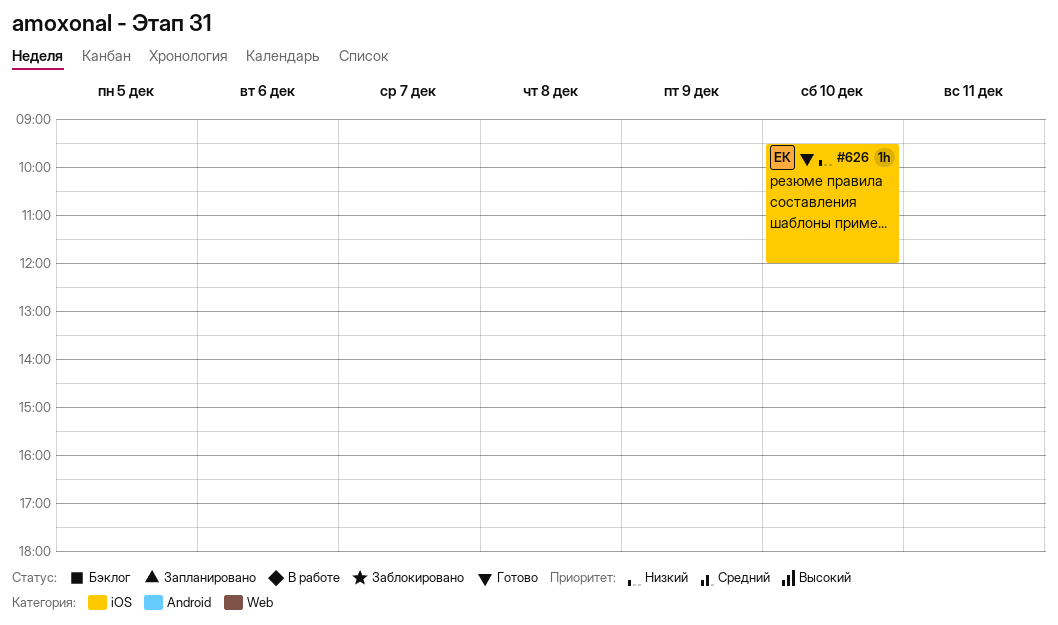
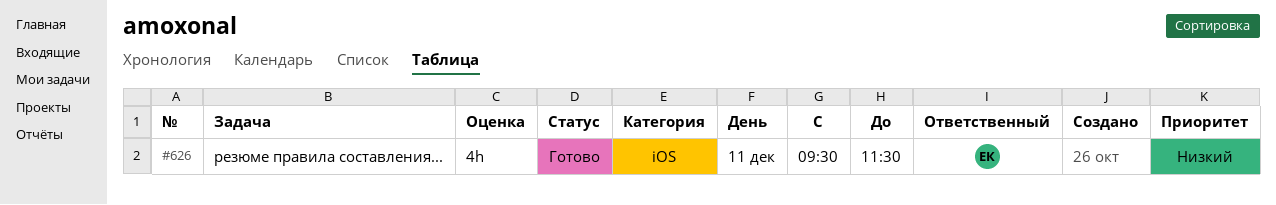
#626, estimate: 1h -> 4h
#626, day: Dec 10 -> Dec 11
#626, ends: 12:00 -> 11:30

